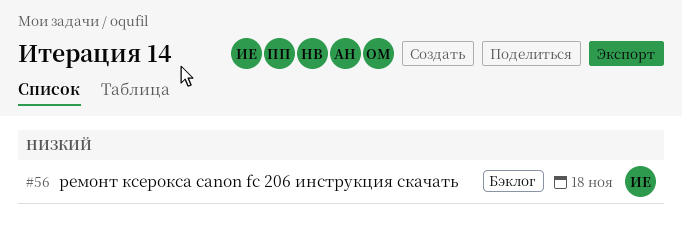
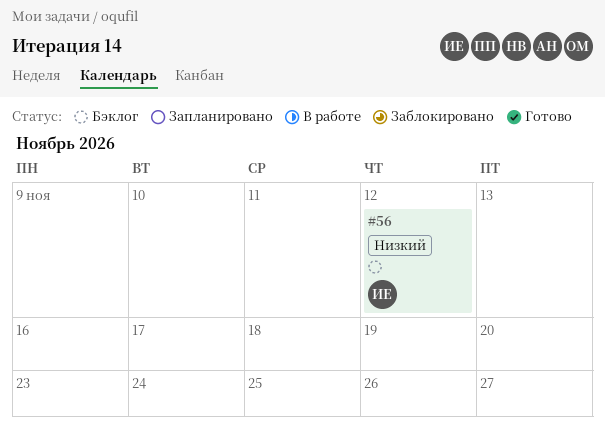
#56, due: Nov 18 -> Nov 12

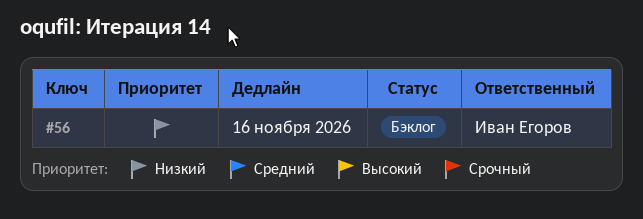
#56, due: Nov 12 -> Nov 16

